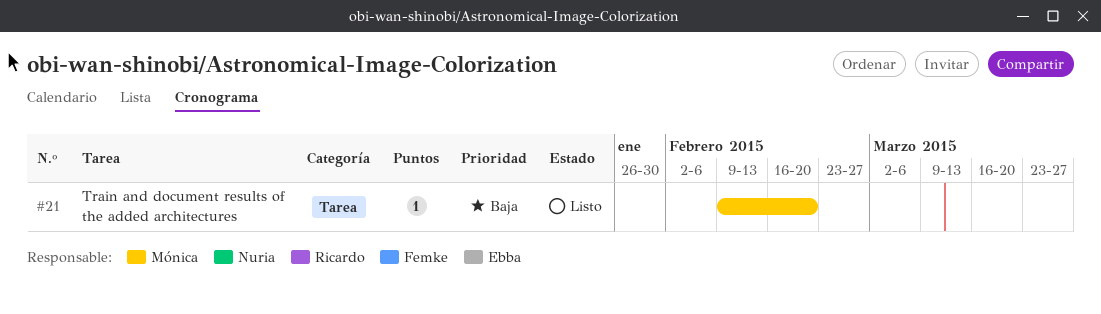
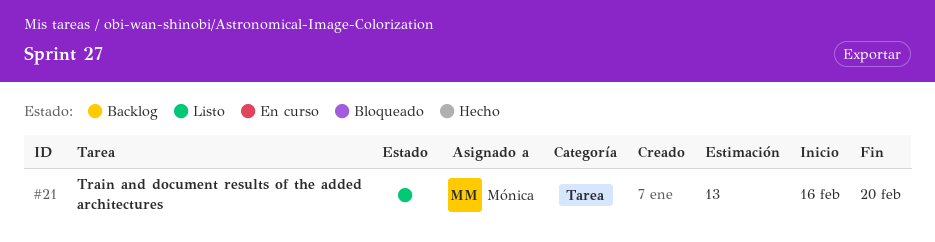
#21, estimate: 1 -> 13
#21, start: Feb 9 -> Feb 16

